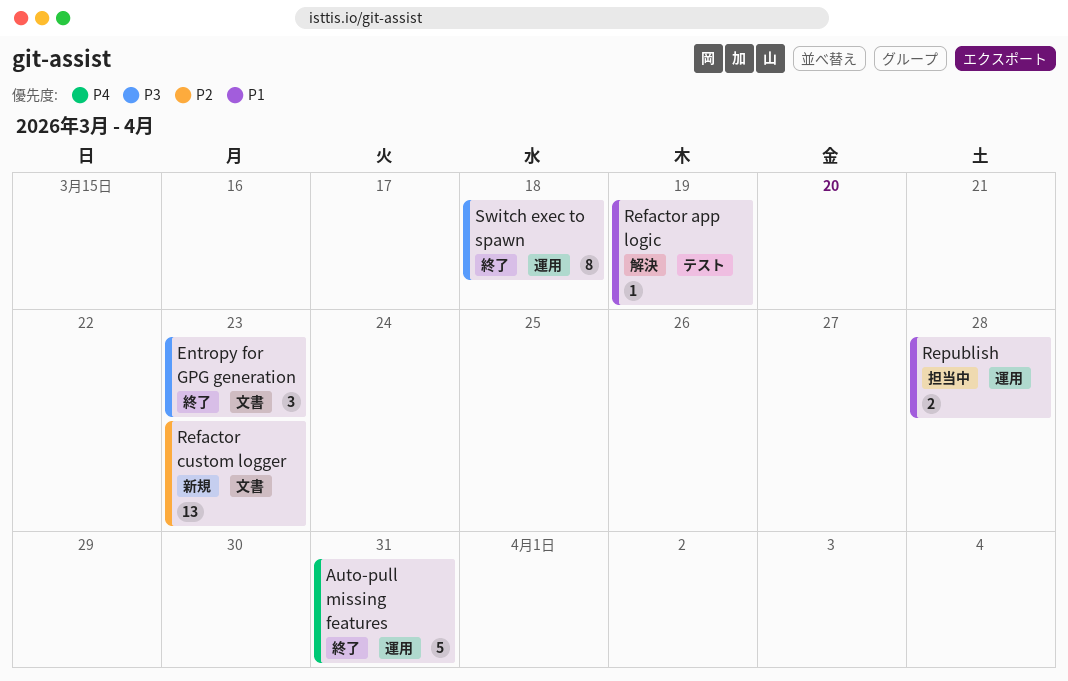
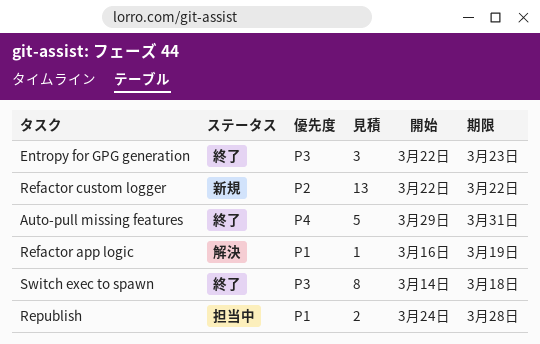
Refactor custom logger, due: Mar 23 -> Mar 22

